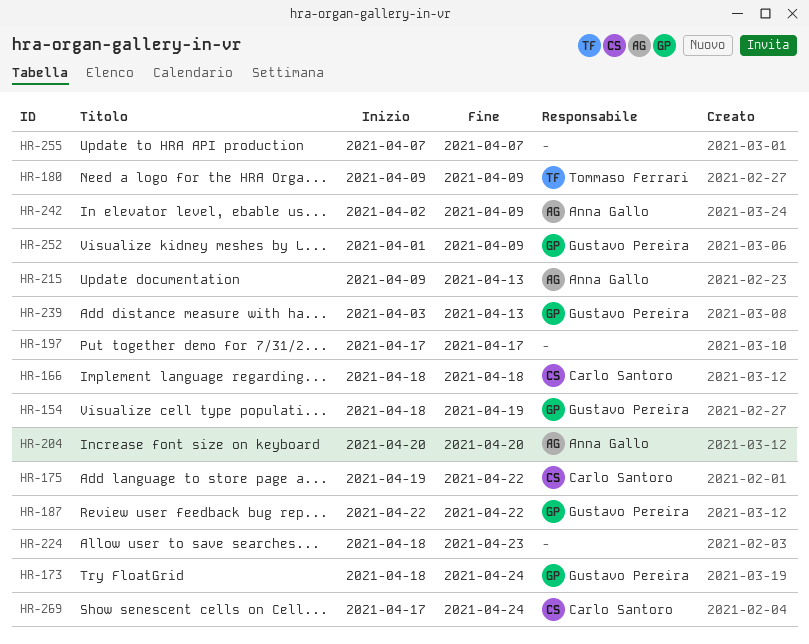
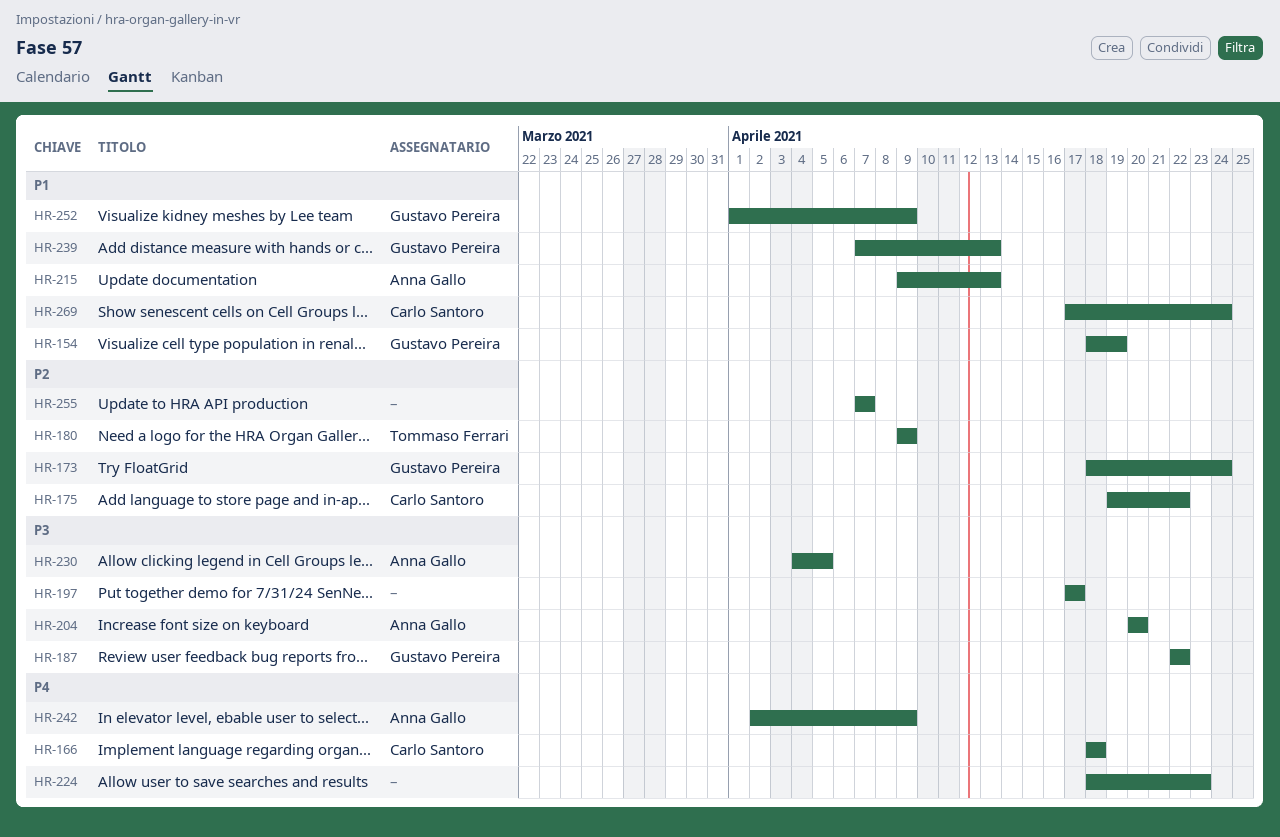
HR-230: none -> present
HR-239, start: Apr 3 -> Apr 7

